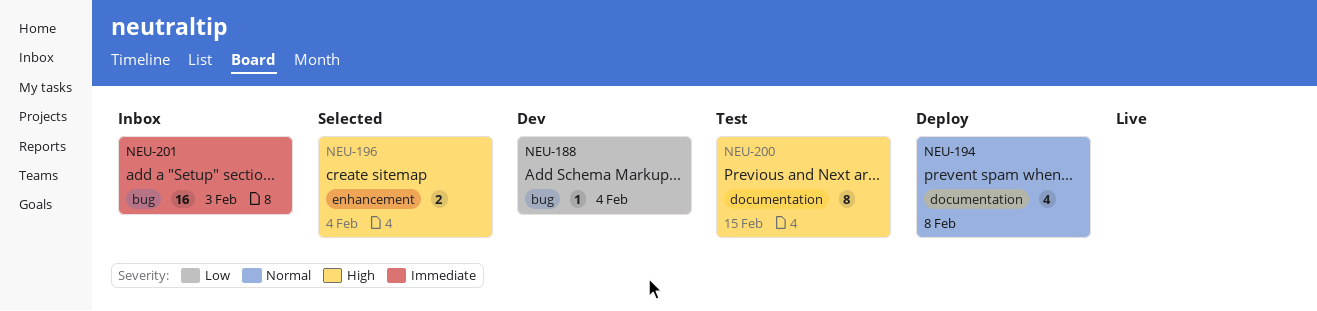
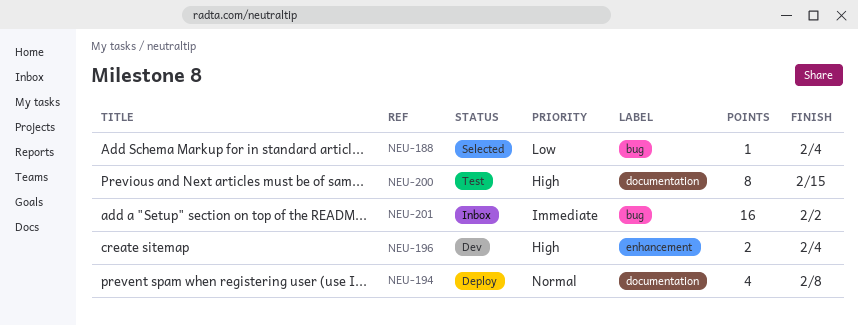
NEU-188, status: Dev -> Selected
NEU-196, status: Selected -> Dev
NEU-201, due: Feb 3 -> Feb 2

